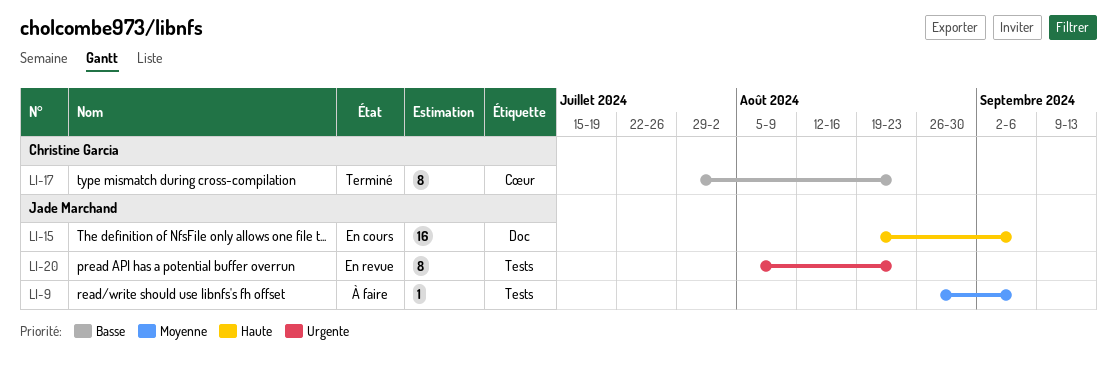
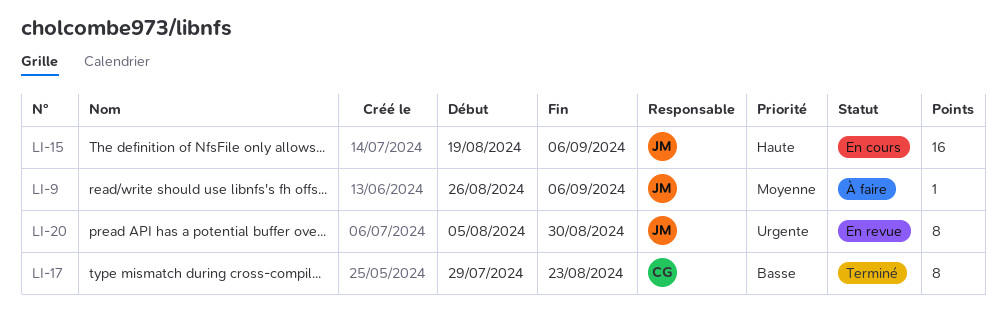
LI-20, due: Aug 23 -> Aug 30

